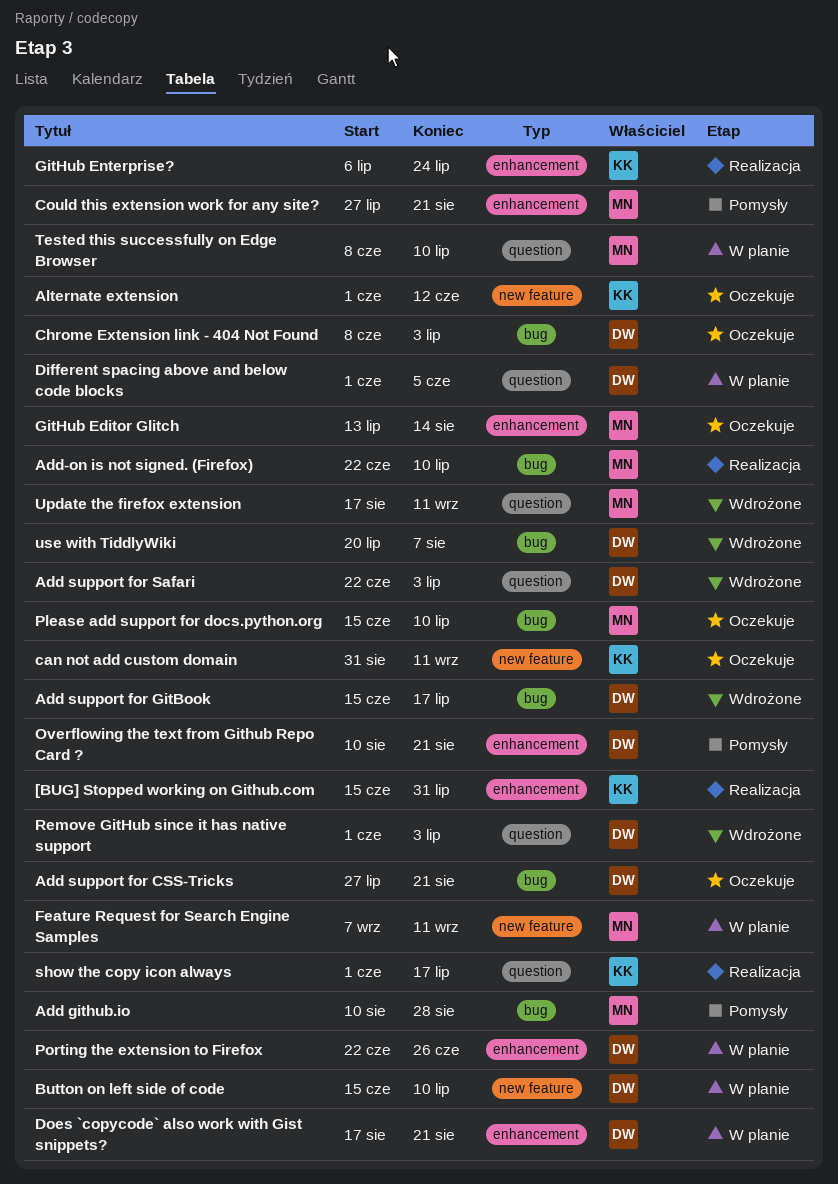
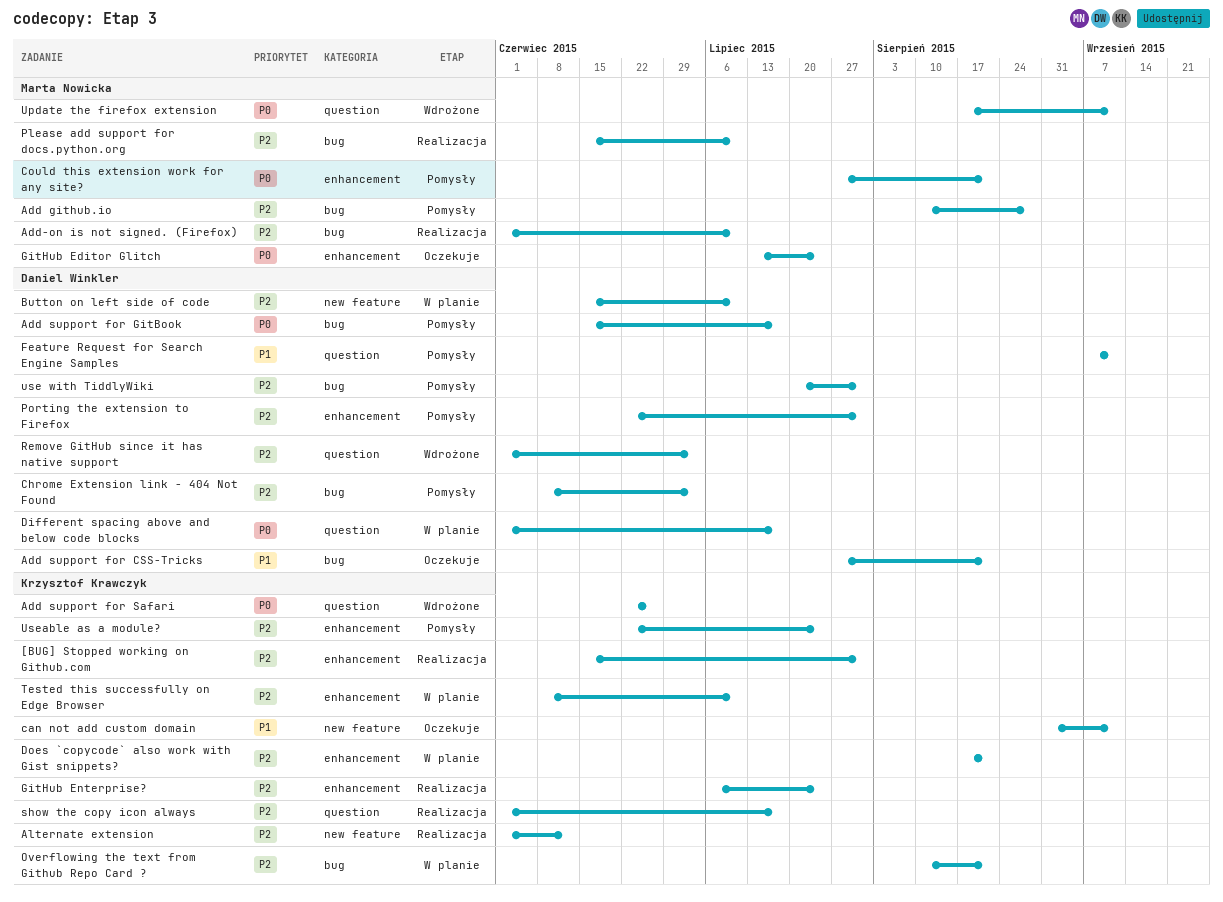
Add support for GitBook, status: Wdrożone -> Pomysły
Add support for Safari, owner: Daniel Winkler -> Krzysztof Krawczyk
Add support for Safari, due: Jul 3 -> Jun 26
Add-on is not signed. (Firefox), start: Jun 22 -> Jun 1
Alternate extension, status: Oczekuje -> Realizacja
Chrome Extension link - 404 Not Found, status: Oczekuje -> Pomysły
Different spacing above and below code blocks, due: Jun 5 -> Jul 17
Does `copycode` also work with Gist snippets?, owner: Daniel Winkler -> Krzysztof Krawczyk
Feature Request for Search Engine Samples, status: W planie -> Pomysły
Feature Request for Search Engine Samples, owner: Marta Nowicka -> Daniel Winkler
Feature Request for Search Engine Samples, label: new feature -> question
GitHub Editor Glitch, due: Aug 14 -> Jul 24
Overflowing the text from Github Repo Card ?, status: Pomysły -> W planie
Overflowing the text from Github Repo Card ?, owner: Daniel Winkler -> Krzysztof Krawczyk
Overflowing the text from Github Repo Card ?, label: enhancement -> bug
Please add support for docs.python.org, status: Oczekuje -> Realizacja
Porting the extension to Firefox, status: W planie -> Pomysły
Porting the extension to Firefox, due: Jun 26 -> Jul 31
Tested this successfully on Edge Browser, owner: Marta Nowicka -> Krzysztof Krawczyk
Tested this successfully on Edge Browser, label: question -> enhancement
use with TiddlyWiki, status: Wdrożone -> Pomysły
use with TiddlyWiki, due: Aug 7 -> Jul 31
Useable as a module?: none -> present

